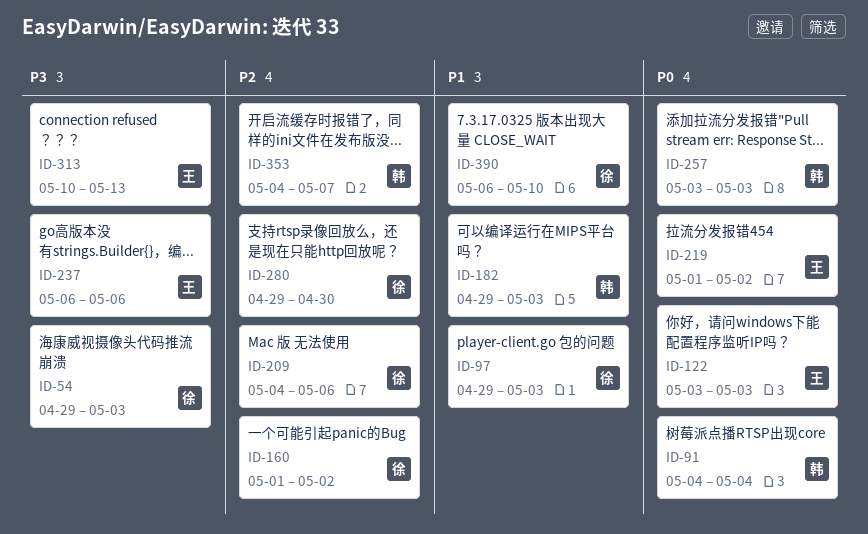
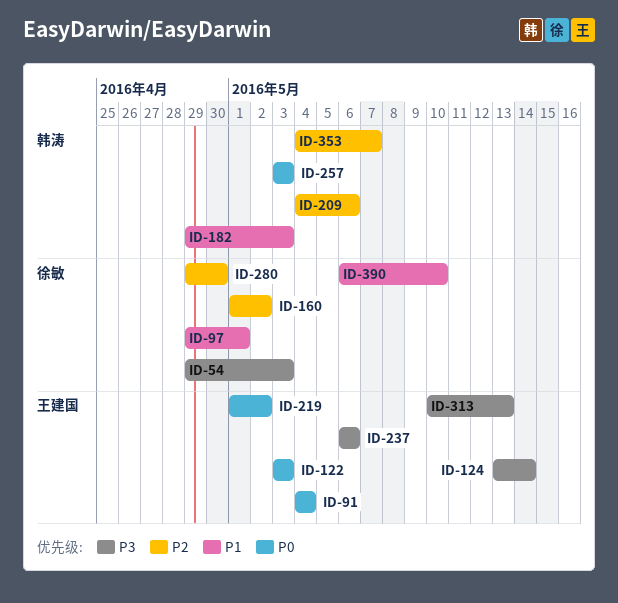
ID-91, owner: 韩涛 -> 王建国
ID-97, due: May 3 -> May 1
ID-124: none -> present
ID-209, owner: 徐敏 -> 韩涛

